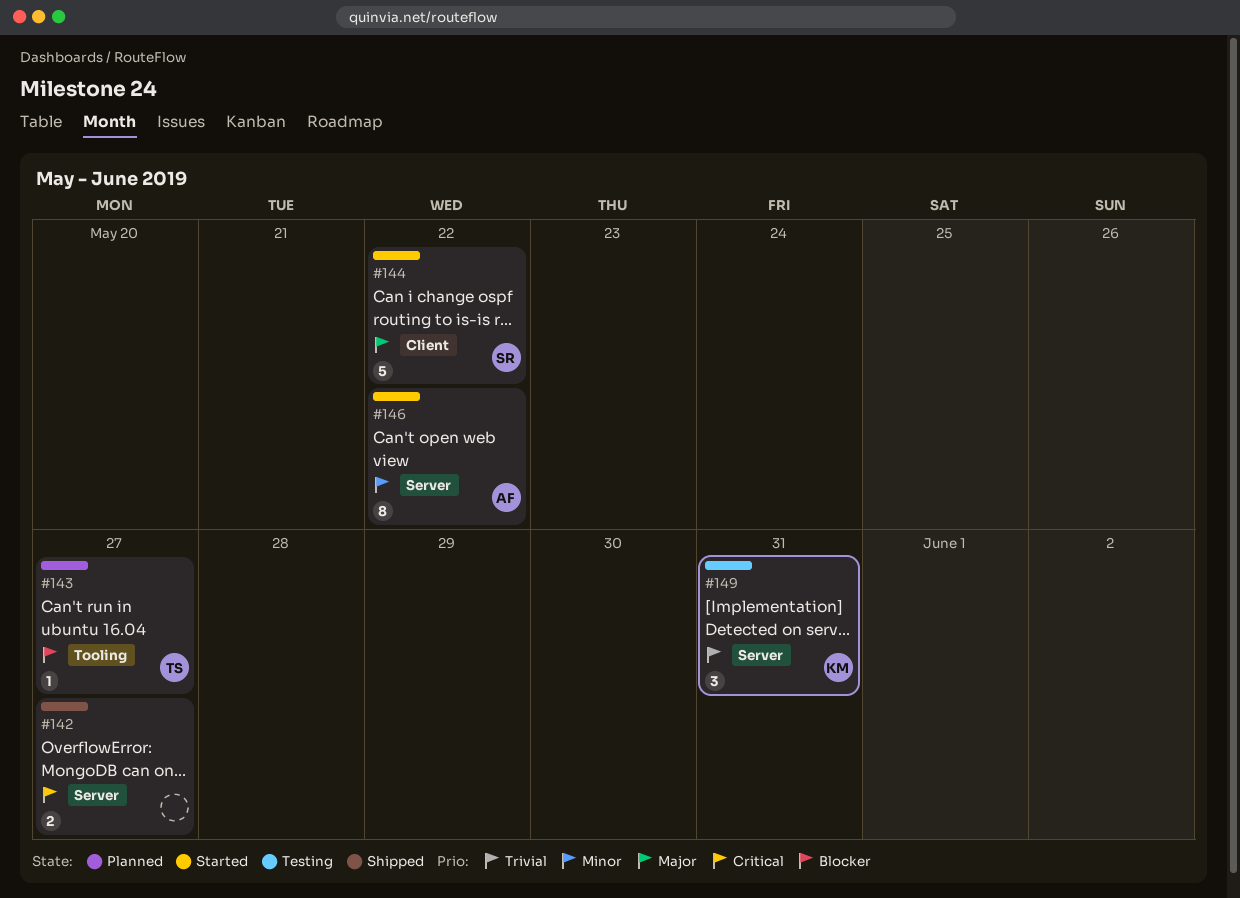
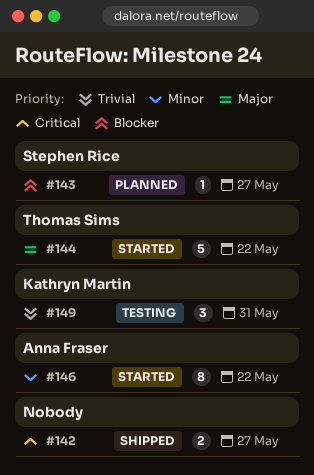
#143, owner: Thomas Sims -> Stephen Rice
#144, owner: Stephen Rice -> Thomas Sims

